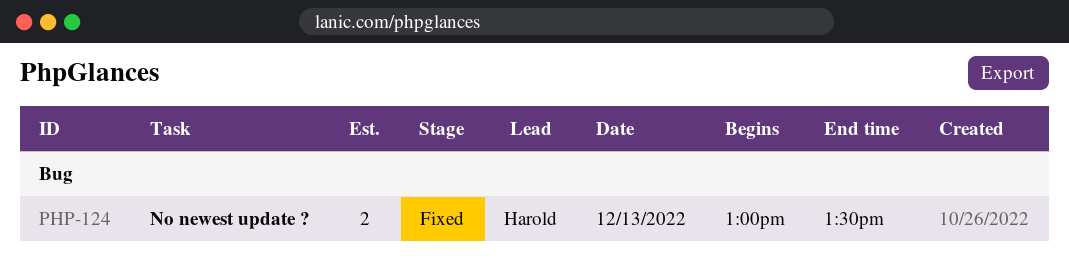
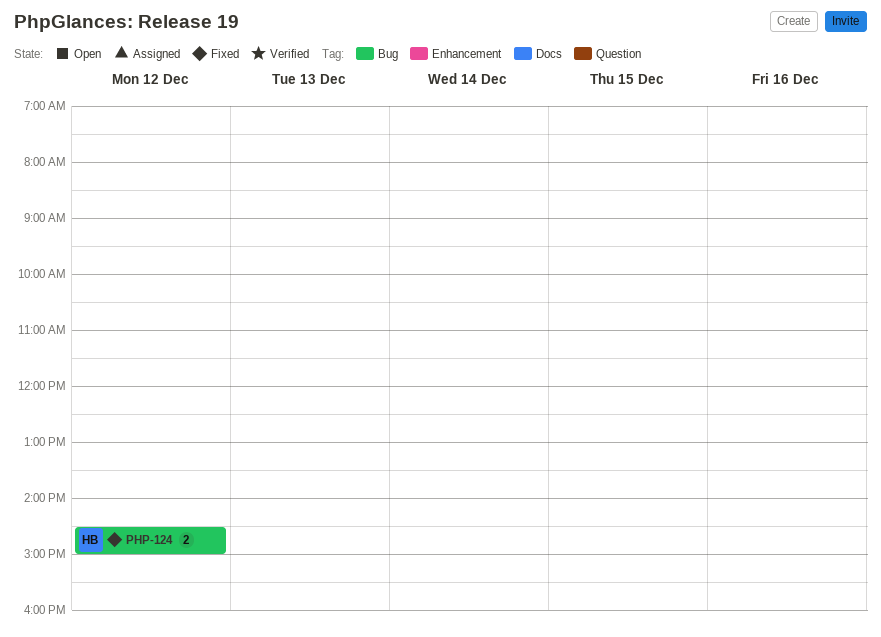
PHP-124, day: Dec 13 -> Dec 12
PHP-124, begins: 13:00 -> 14:30
PHP-124, ends: 13:30 -> 15:00

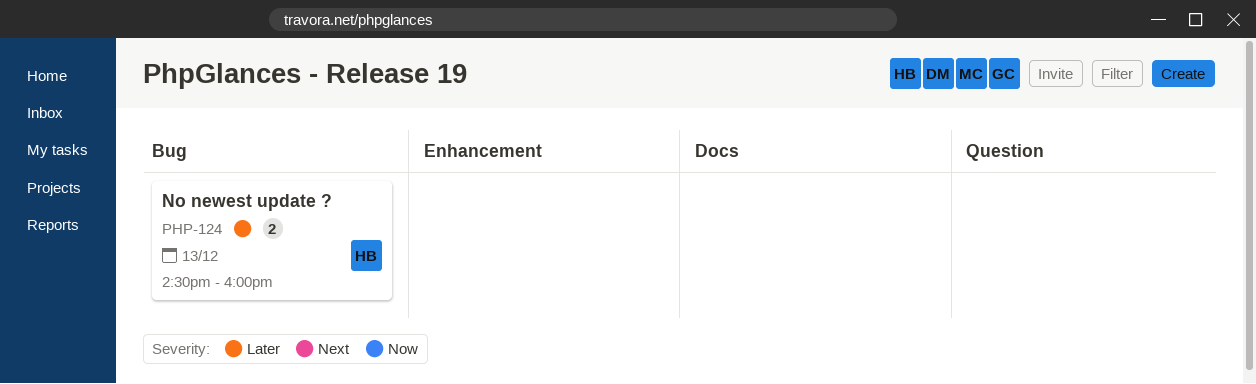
PHP-124, day: Dec 12 -> Dec 13
PHP-124, ends: 15:00 -> 16:00

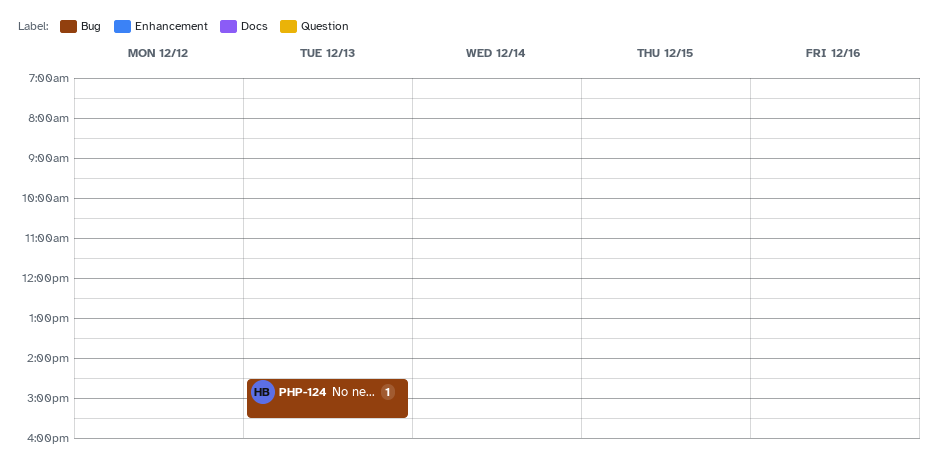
PHP-124, estimate: 2 -> 1
PHP-124, ends: 16:00 -> 15:30

